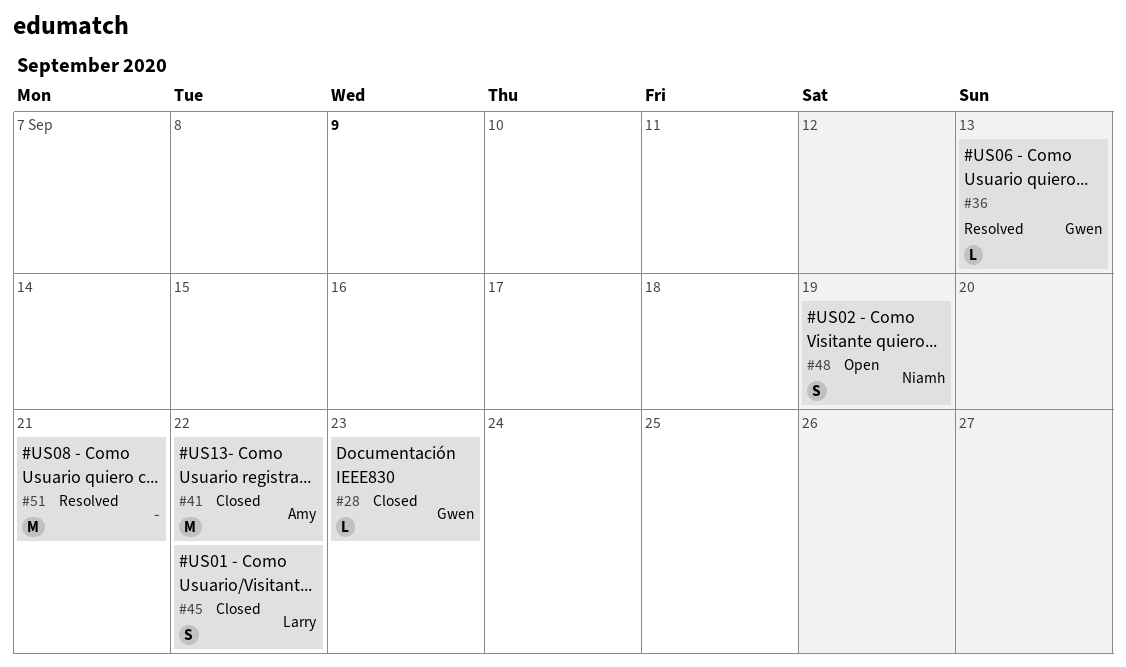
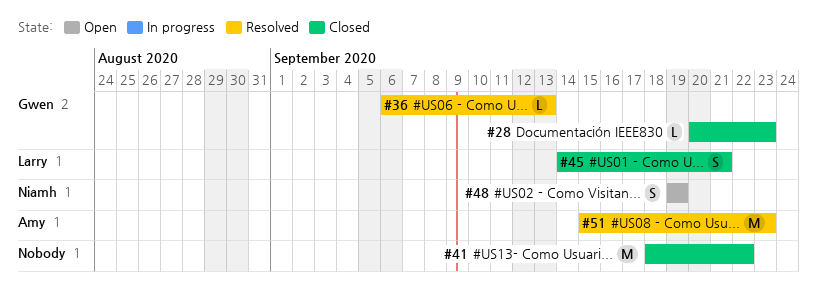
#41, owner: Amy -> none
#45, due: Sep 22 -> Sep 21
#51, owner: none -> Amy
#51, due: Sep 21 -> Sep 23

